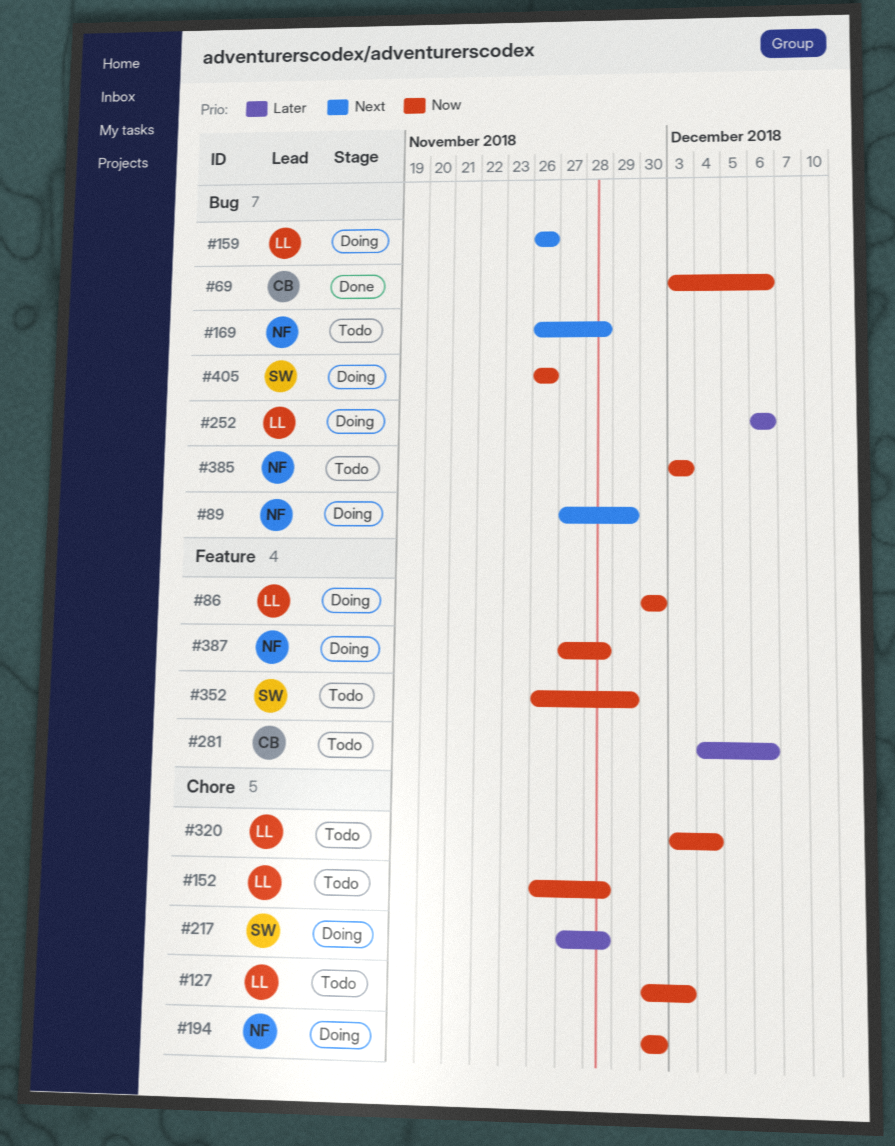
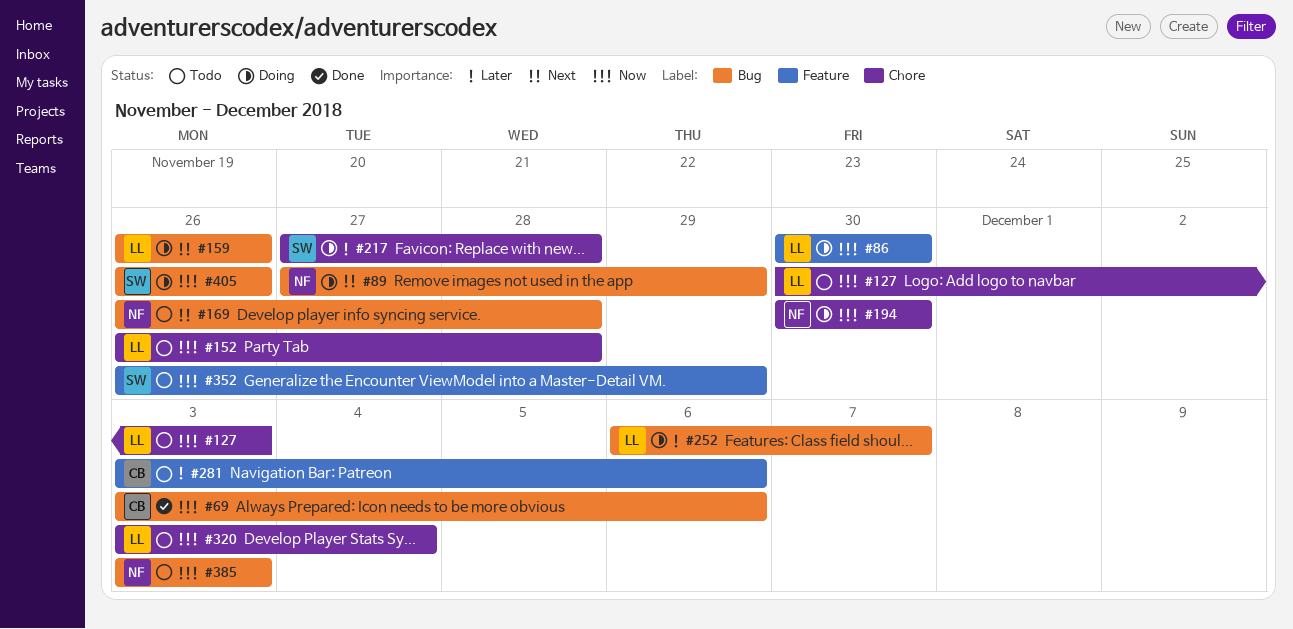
#252, due: Dec 6 -> Dec 7
#281, start: Dec 4 -> Dec 3
#387: present -> none

